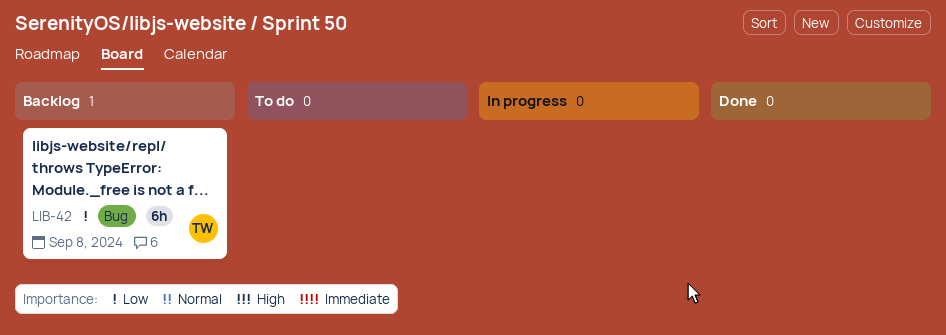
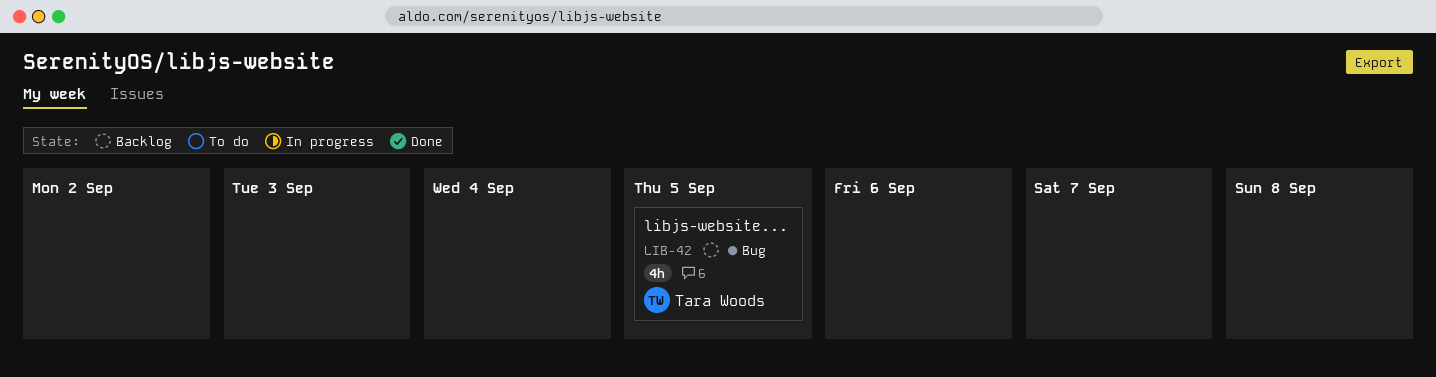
LIB-42, estimate: 6h -> 4h
LIB-42, due: Sep 8 -> Sep 5

